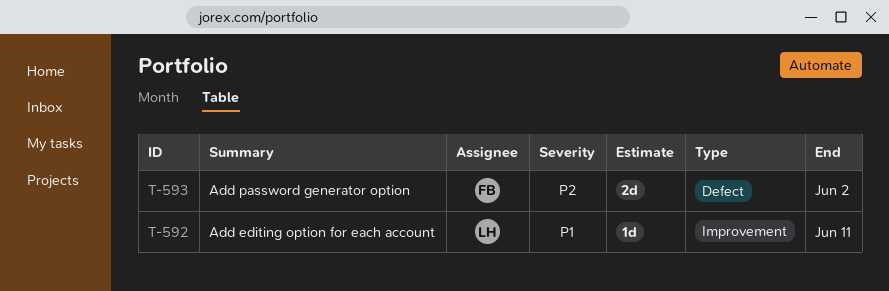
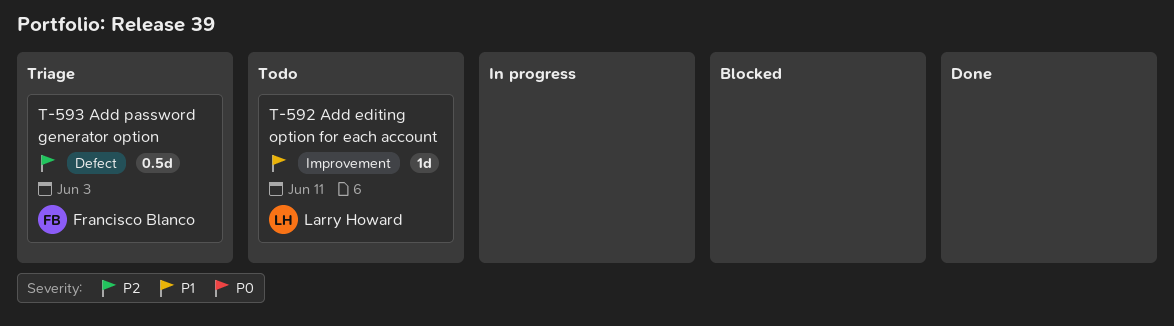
T-593, estimate: 2d -> 0.5d
T-593, due: Jun 2 -> Jun 3

